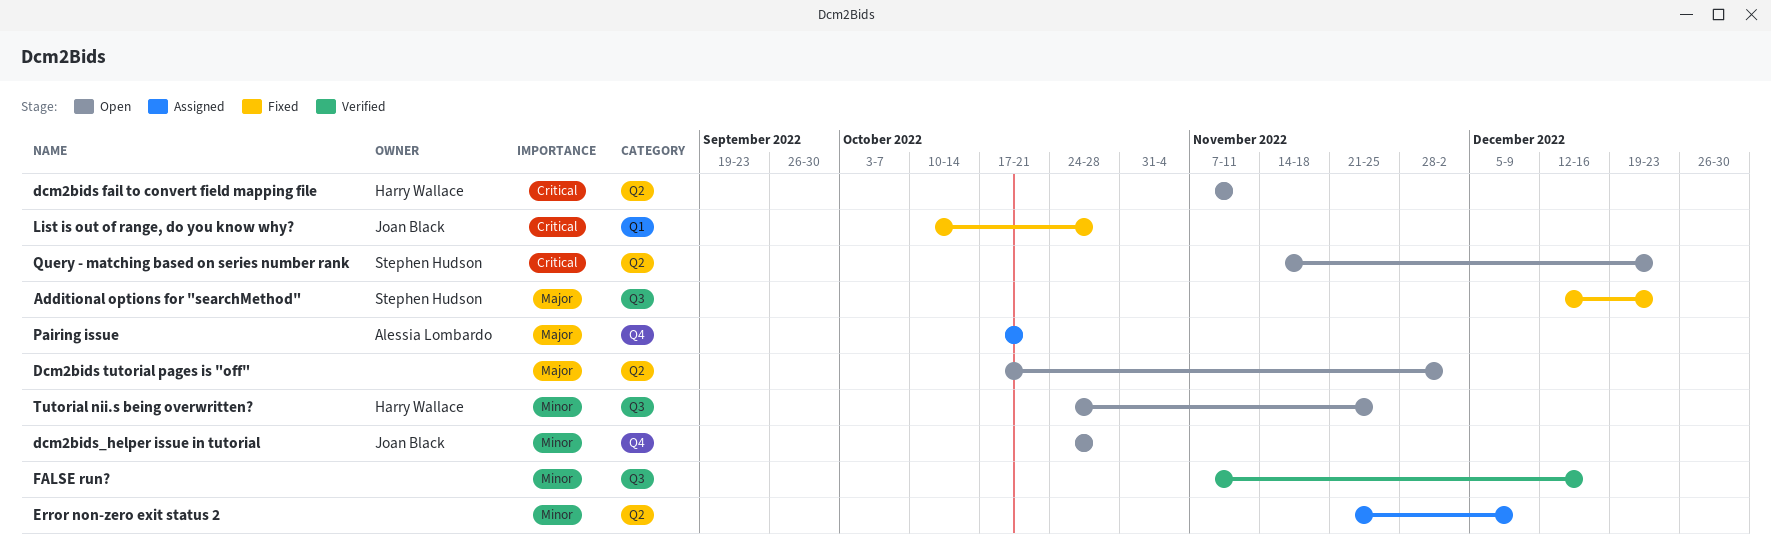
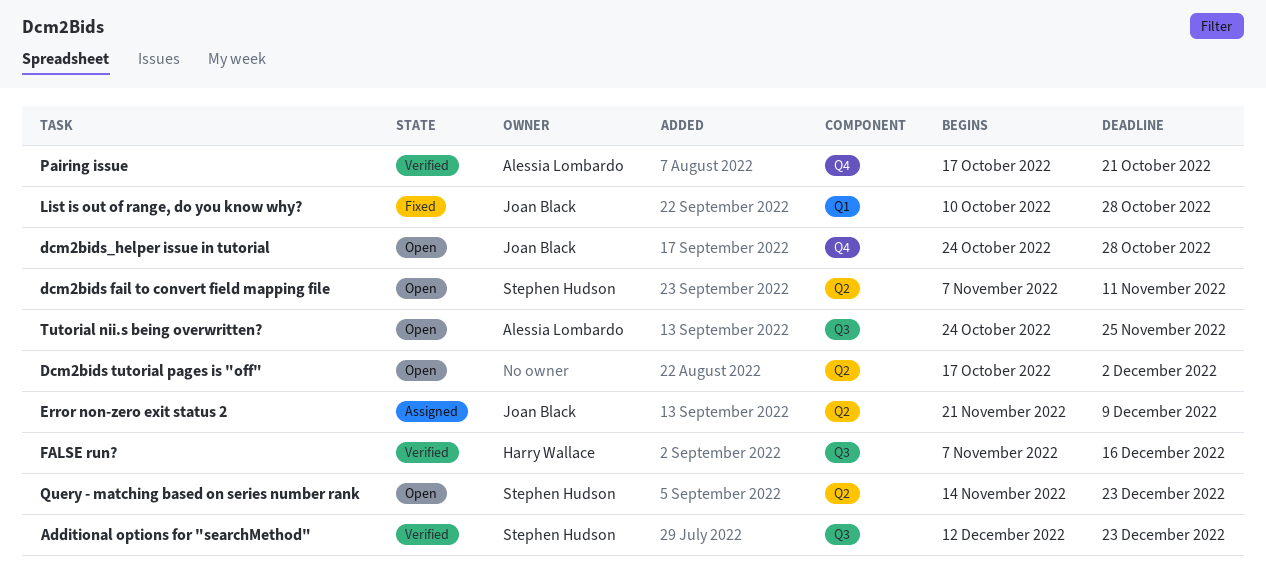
Additional options for "searchMethod", status: Fixed -> Verified
dcm2bids fail to convert field mapping file, owner: Harry Wallace -> Stephen Hudson
Error non-zero exit status 2, owner: none -> Joan Black
FALSE run?, owner: none -> Harry Wallace
Pairing issue, status: Assigned -> Verified
Tutorial nii.s being overwritten?, owner: Harry Wallace -> Alessia Lombardo

